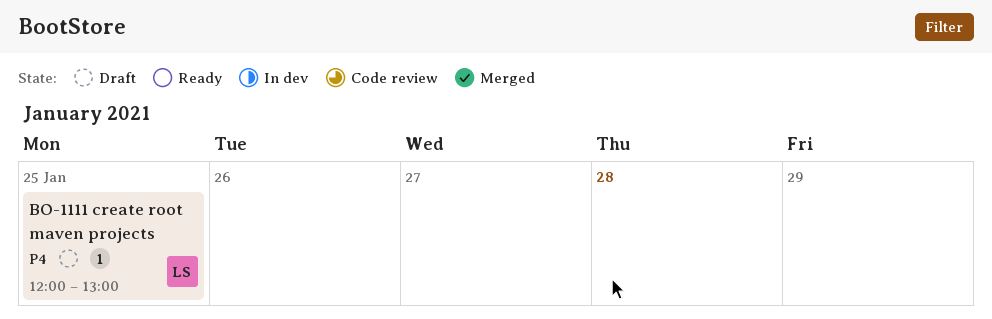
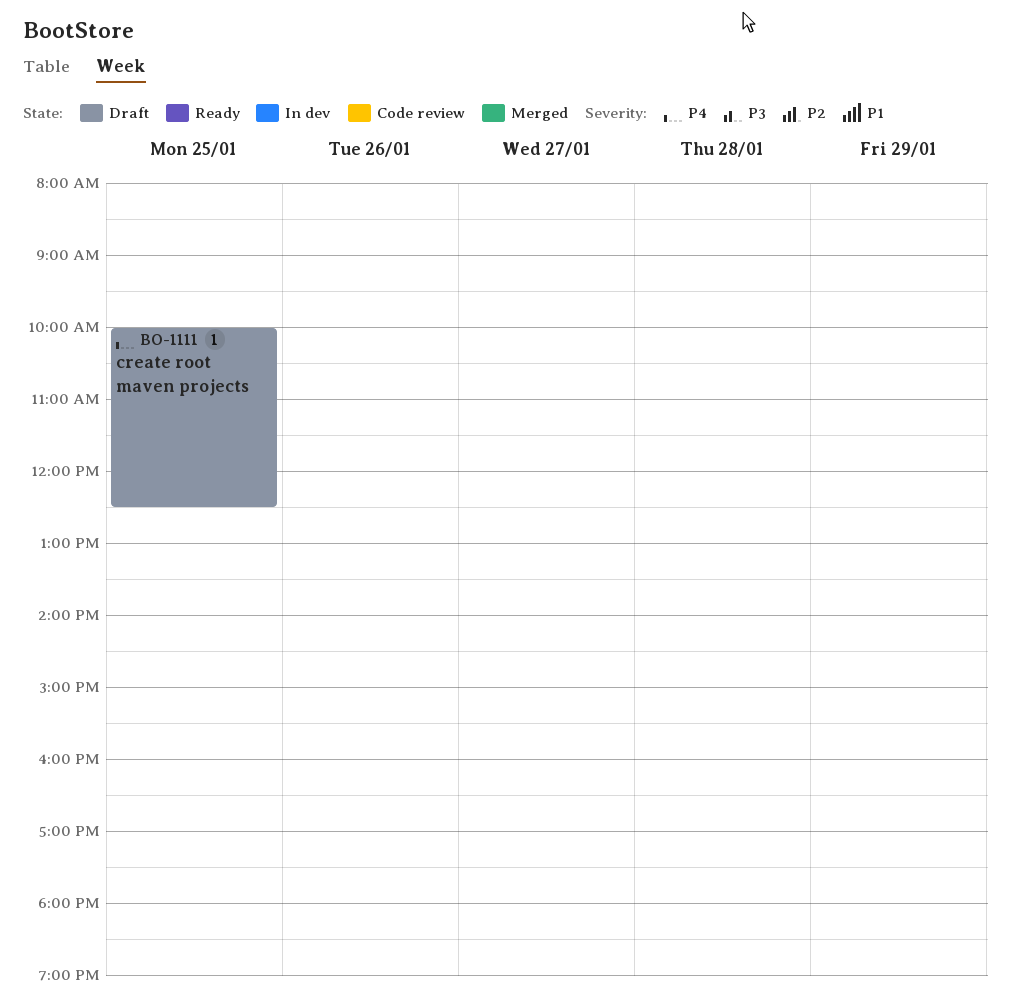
BO-1111, begins: 12:00 -> 10:00
BO-1111, ends: 13:00 -> 12:30

